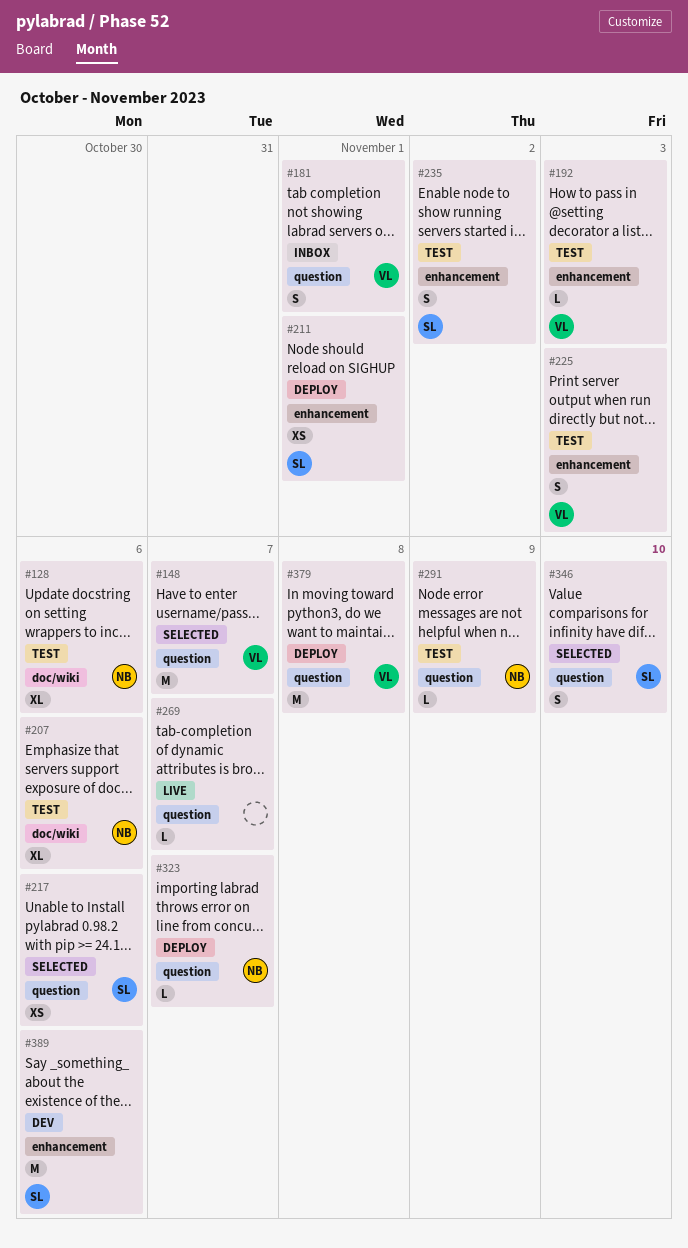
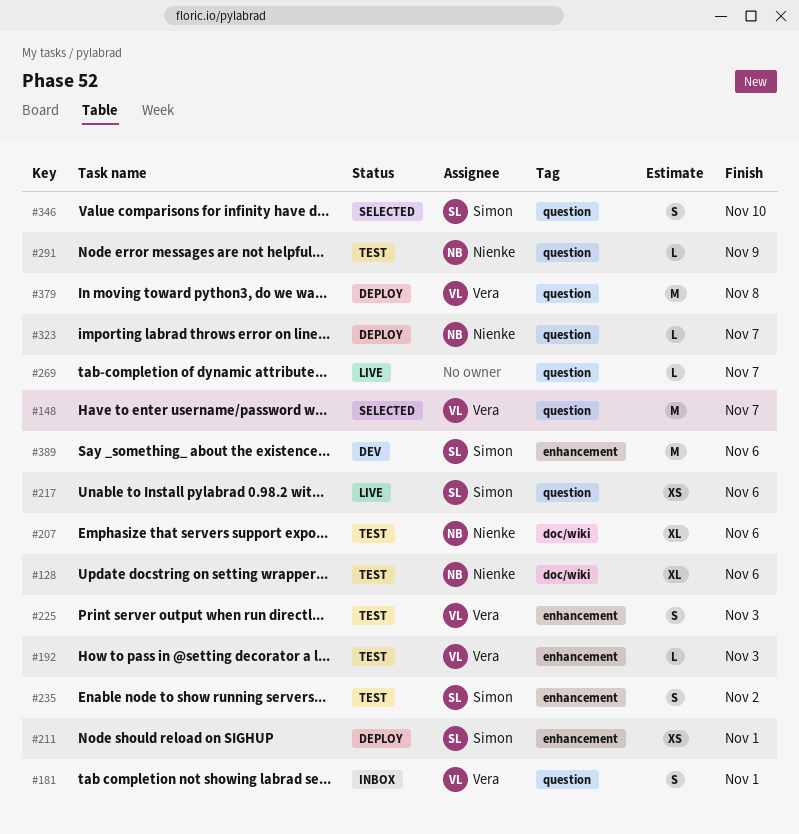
#217, status: Selected -> Live

